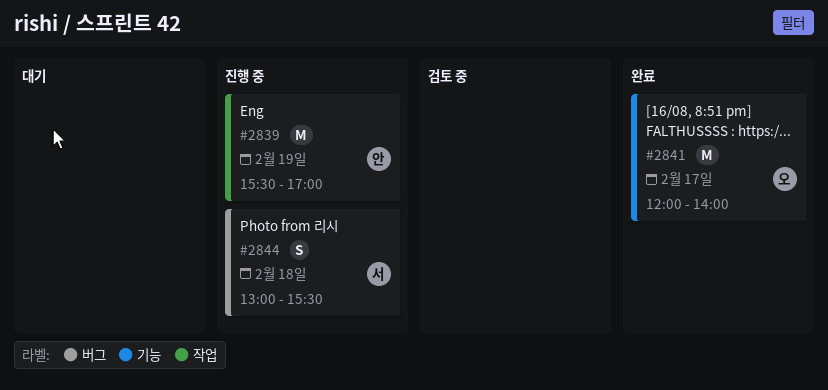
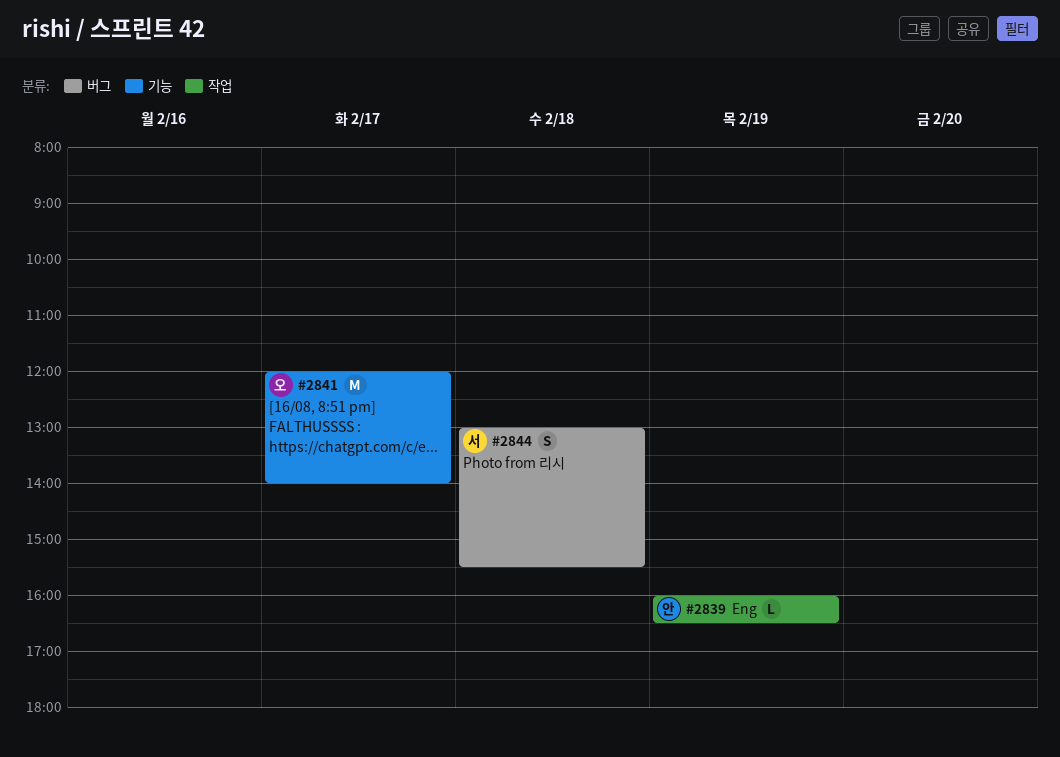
#2839, estimate: M -> L
#2839, begins: 15:30 -> 16:00
#2839, ends: 17:00 -> 16:30

